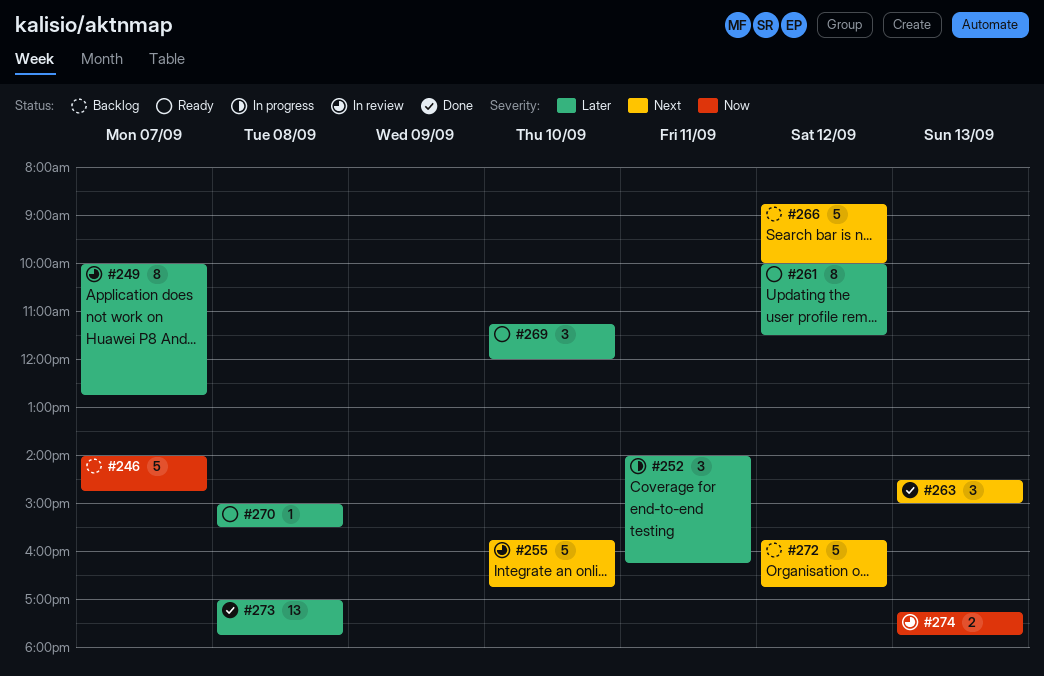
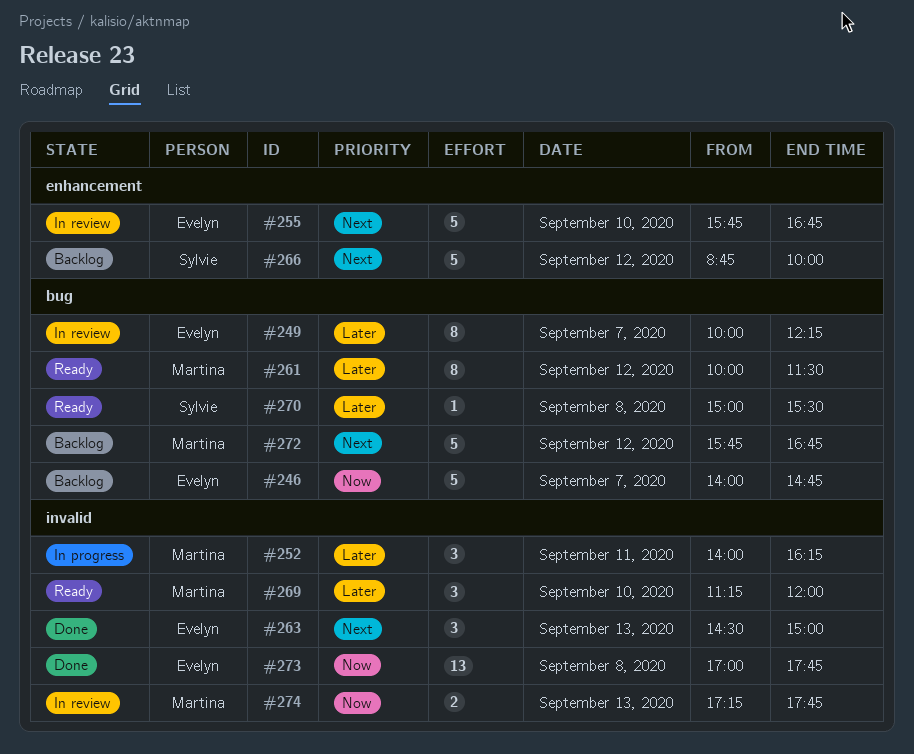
#249, ends: 12:45 -> 12:15
#273, priority: Later -> Now

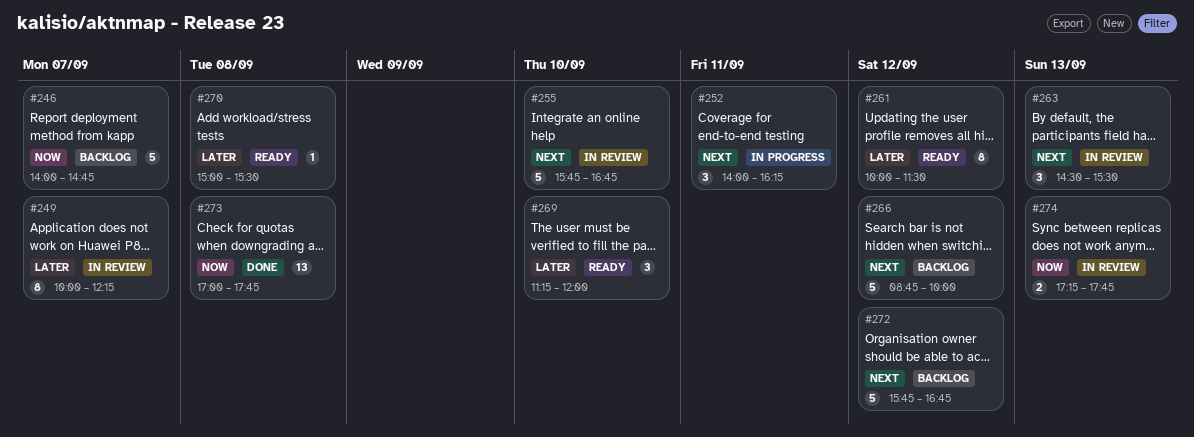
#252, priority: Later -> Next
#263, status: Done -> In review
#263, ends: 15:00 -> 15:30

